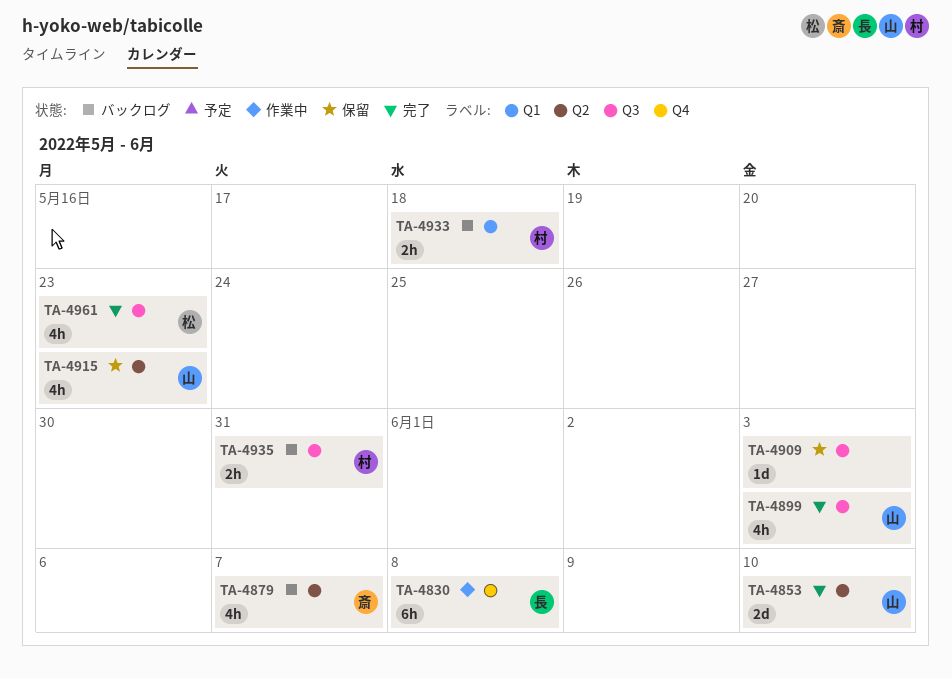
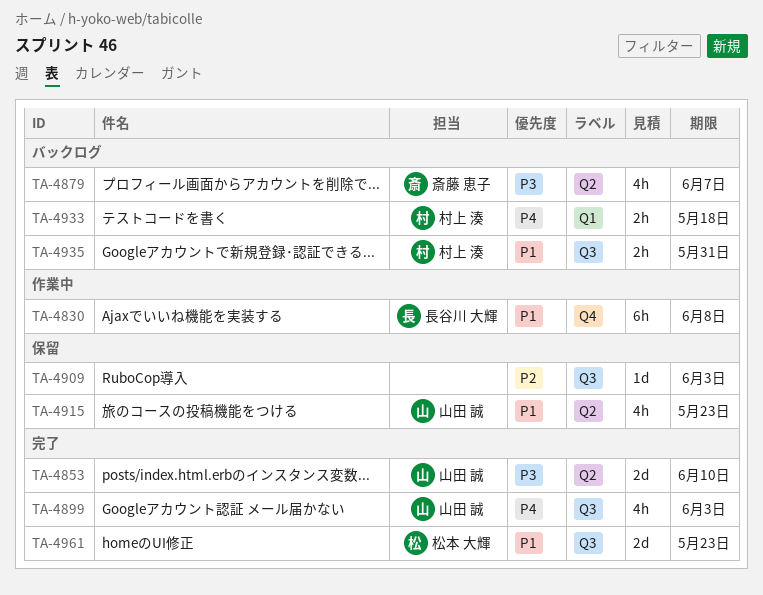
TA-4961, estimate: 4h -> 2d

